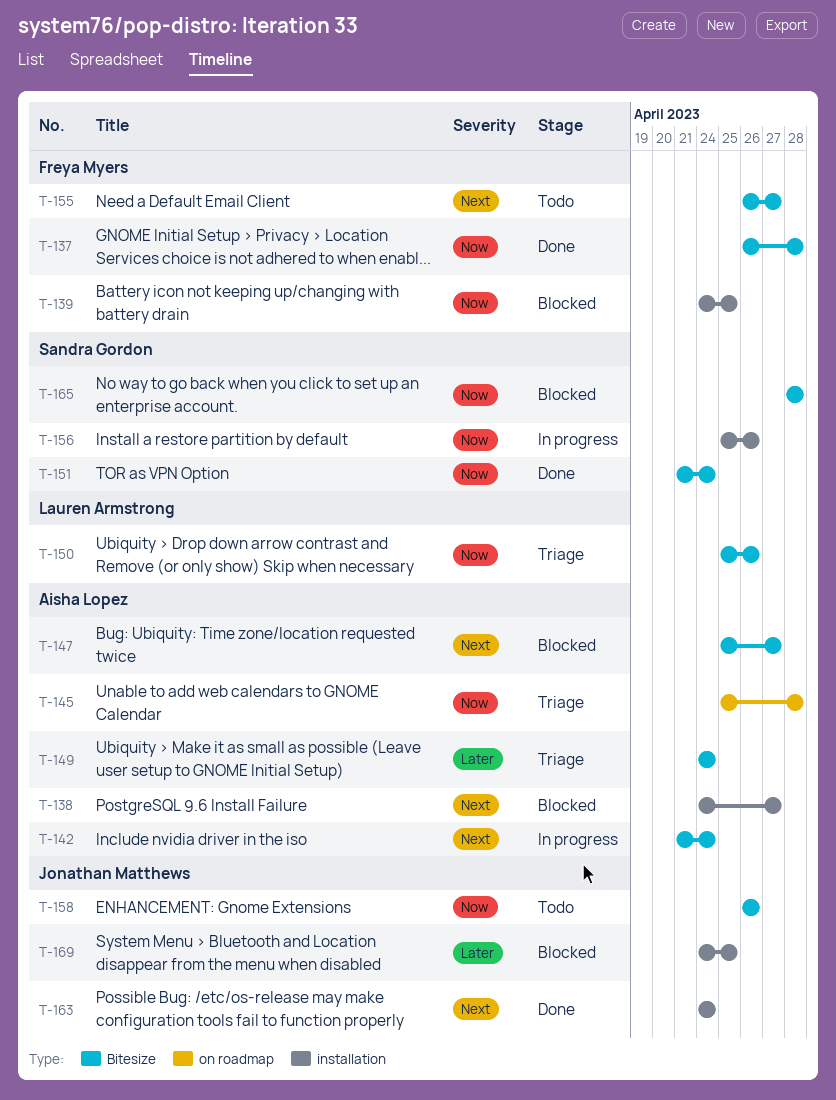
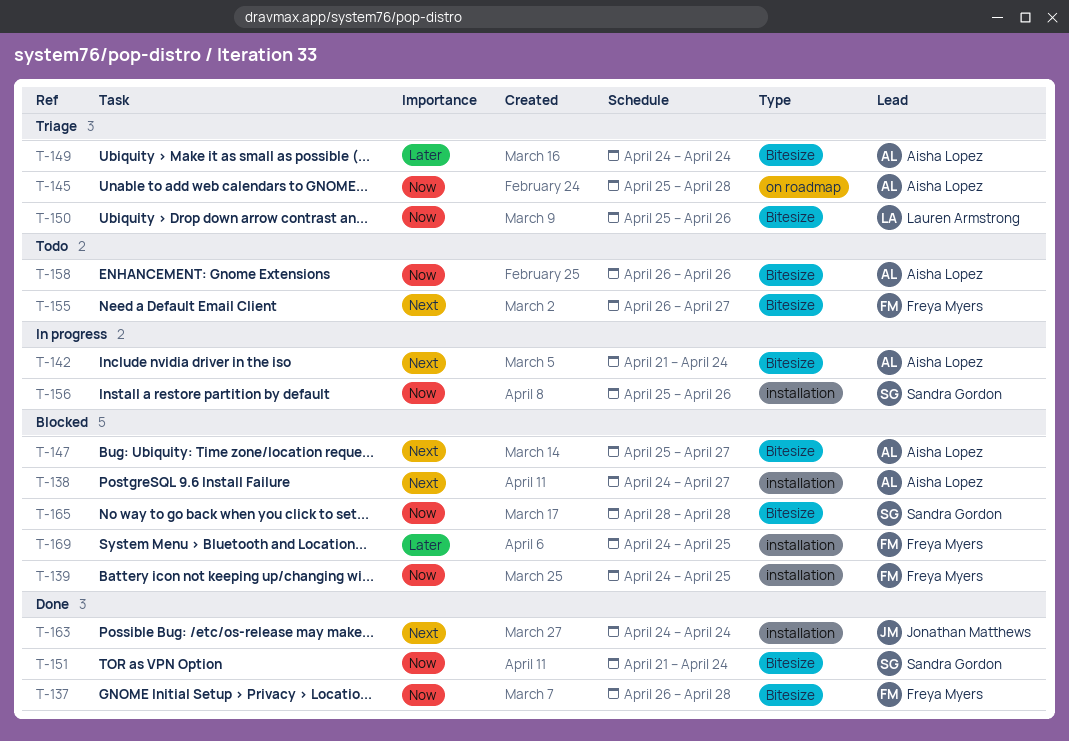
T-158, owner: Jonathan Matthews -> Aisha Lopez
T-169, owner: Jonathan Matthews -> Freya Myers

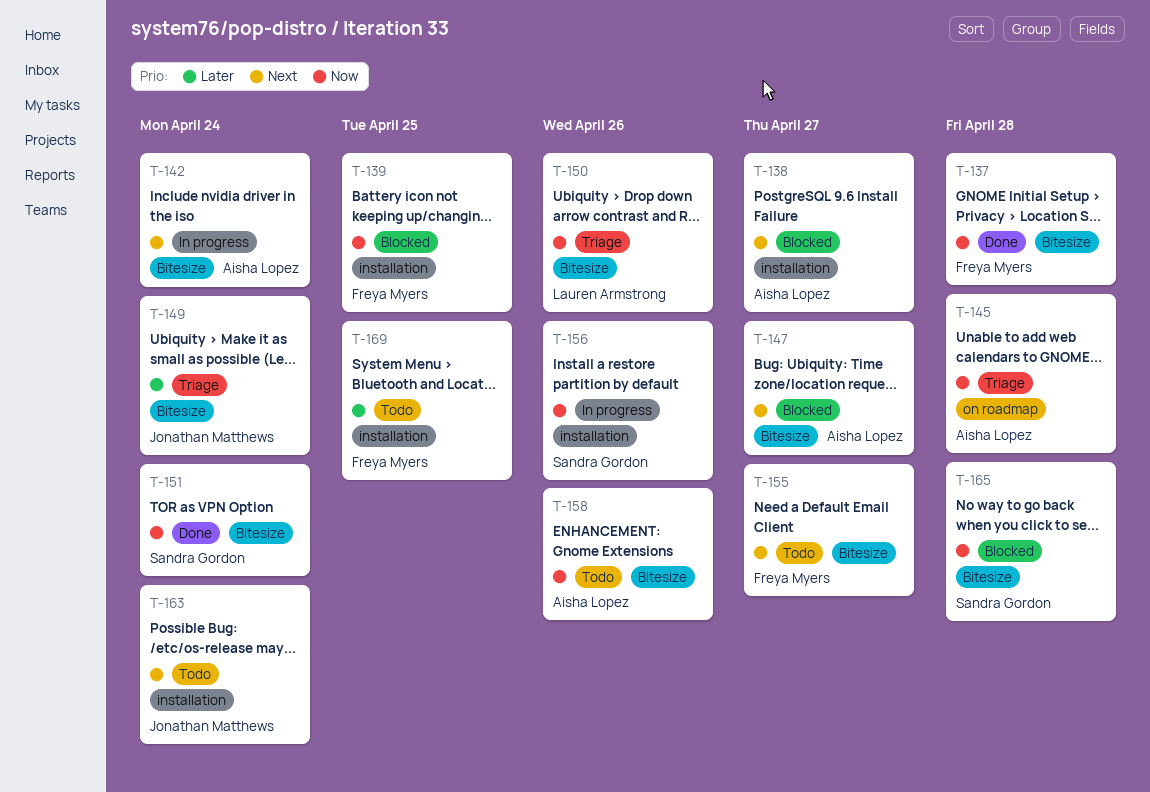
T-149, owner: Aisha Lopez -> Jonathan Matthews
T-163, status: Done -> Todo
T-169, status: Blocked -> Todo

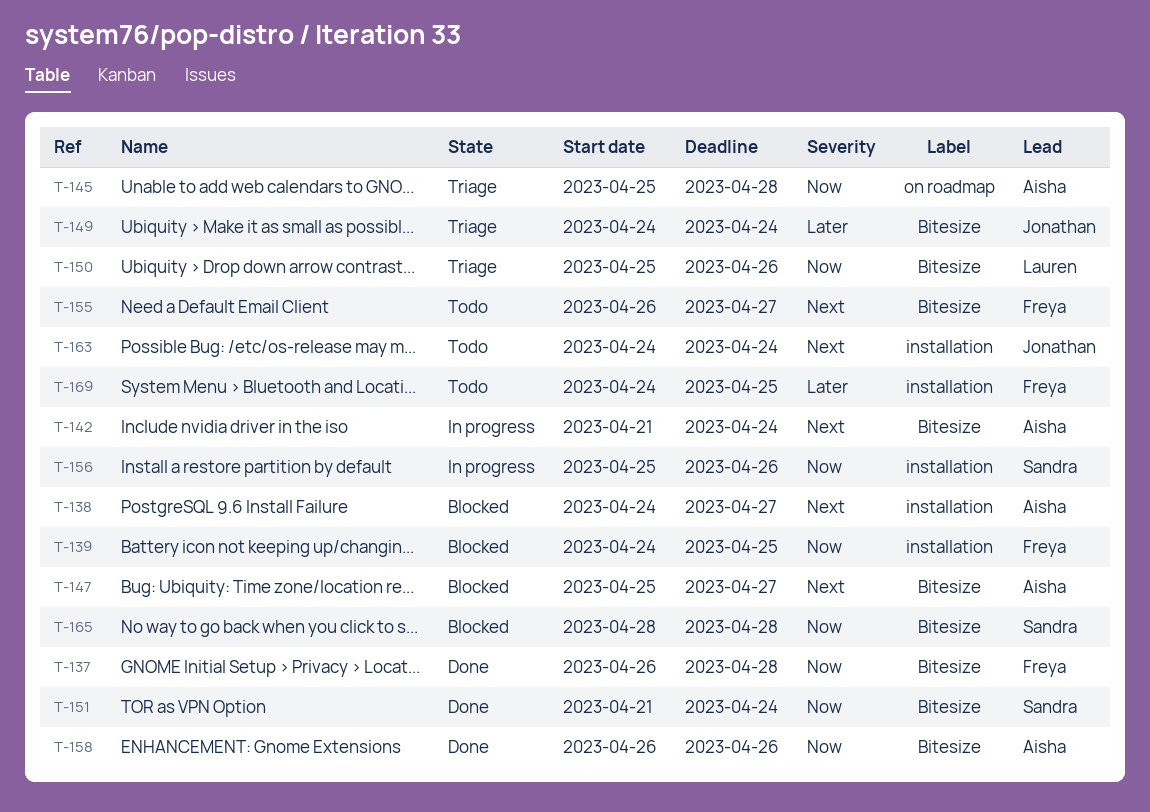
T-158, status: Todo -> Done

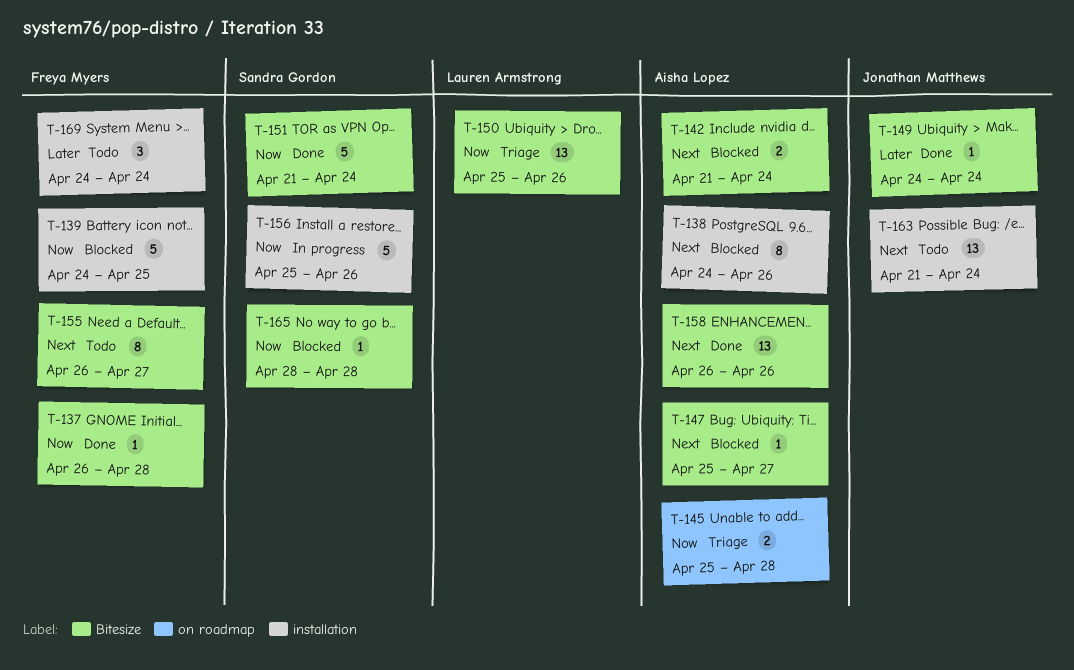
T-138, due: Apr 27 -> Apr 26
T-142, status: In progress -> Blocked
T-149, status: Triage -> Done
T-158, priority: Now -> Next
T-163, start: Apr 24 -> Apr 21
T-169, due: Apr 25 -> Apr 24

